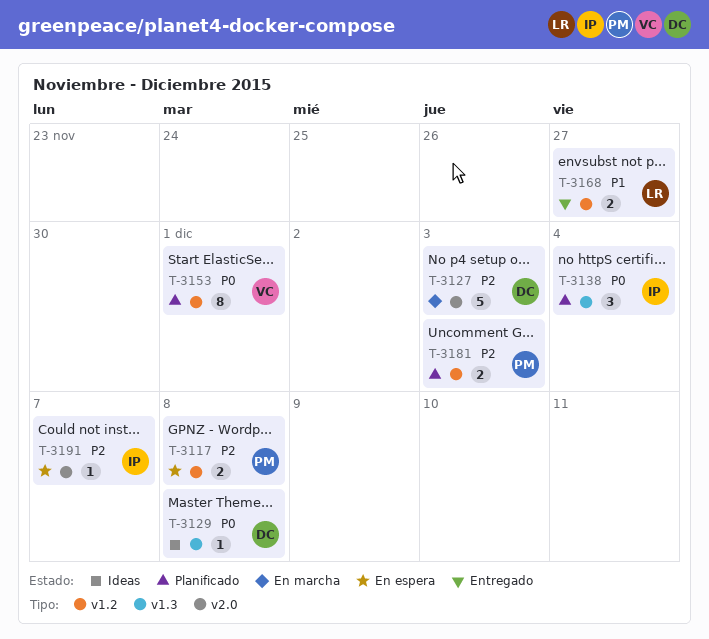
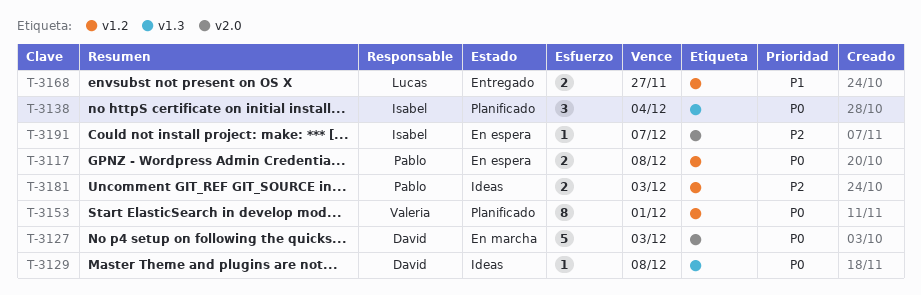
T-3117, priority: P2 -> P0
T-3127, priority: P2 -> P0
T-3181, status: Planificado -> Ideas

